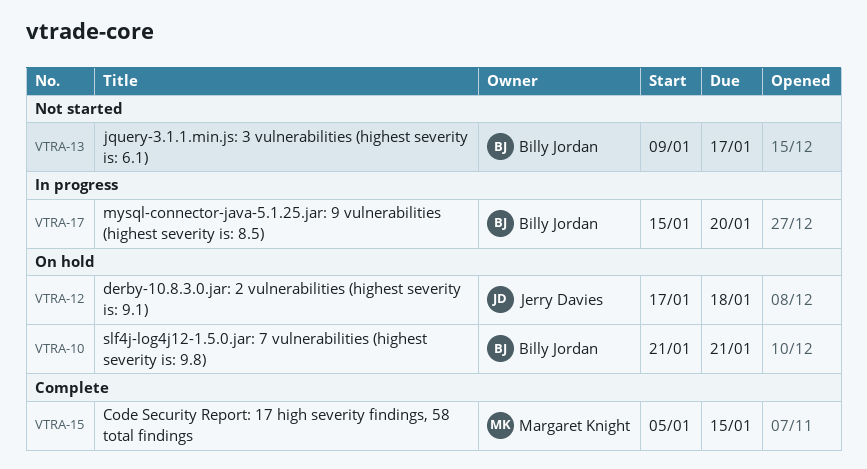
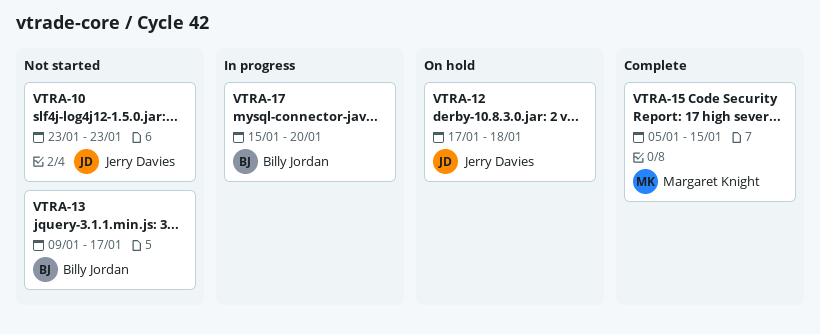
VTRA-10, status: On hold -> Not started
VTRA-10, owner: Billy Jordan -> Jerry Davies
VTRA-10, start: Jan 21 -> Jan 23
VTRA-10, due: Jan 21 -> Jan 23

